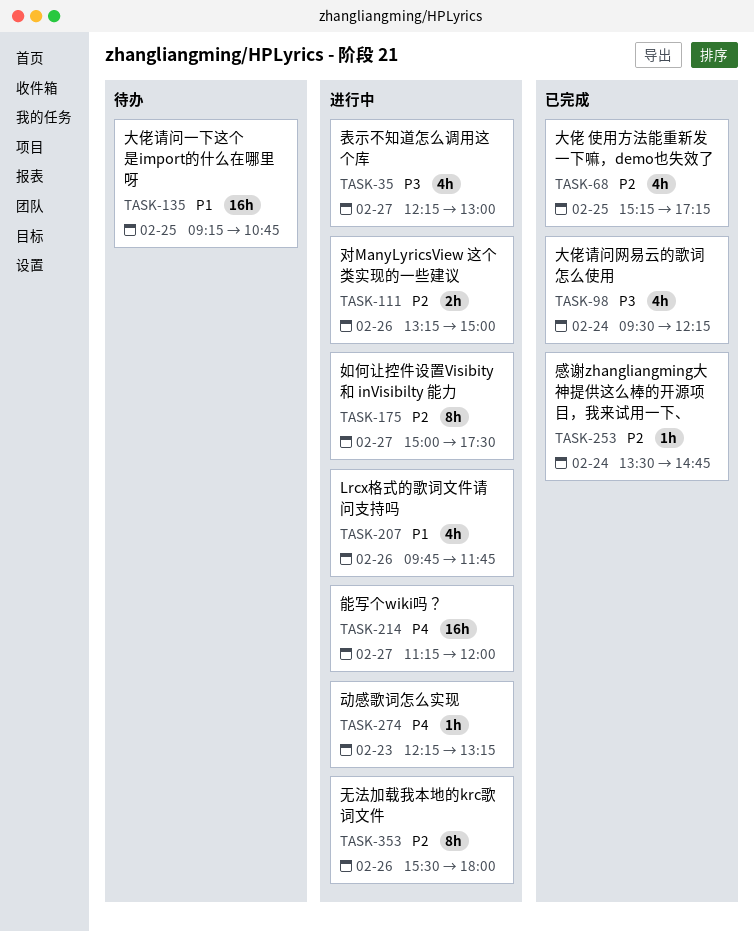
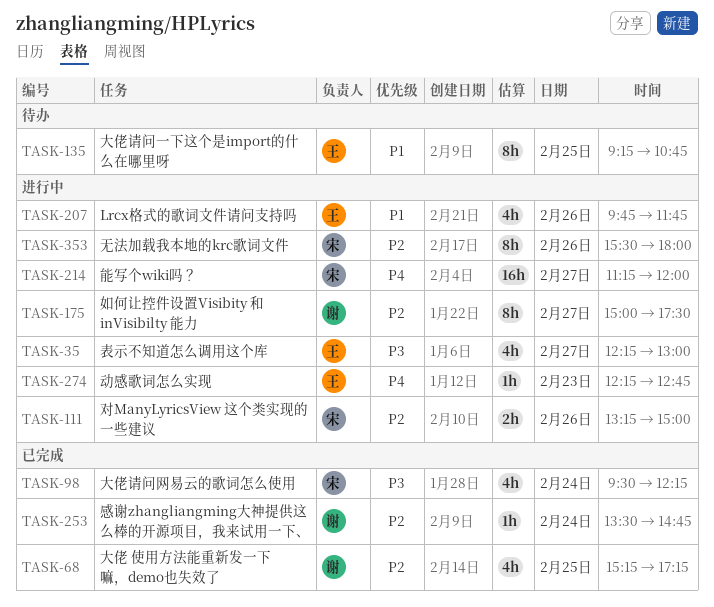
TASK-135, estimate: 16h -> 8h
TASK-274, ends: 13:15 -> 12:45

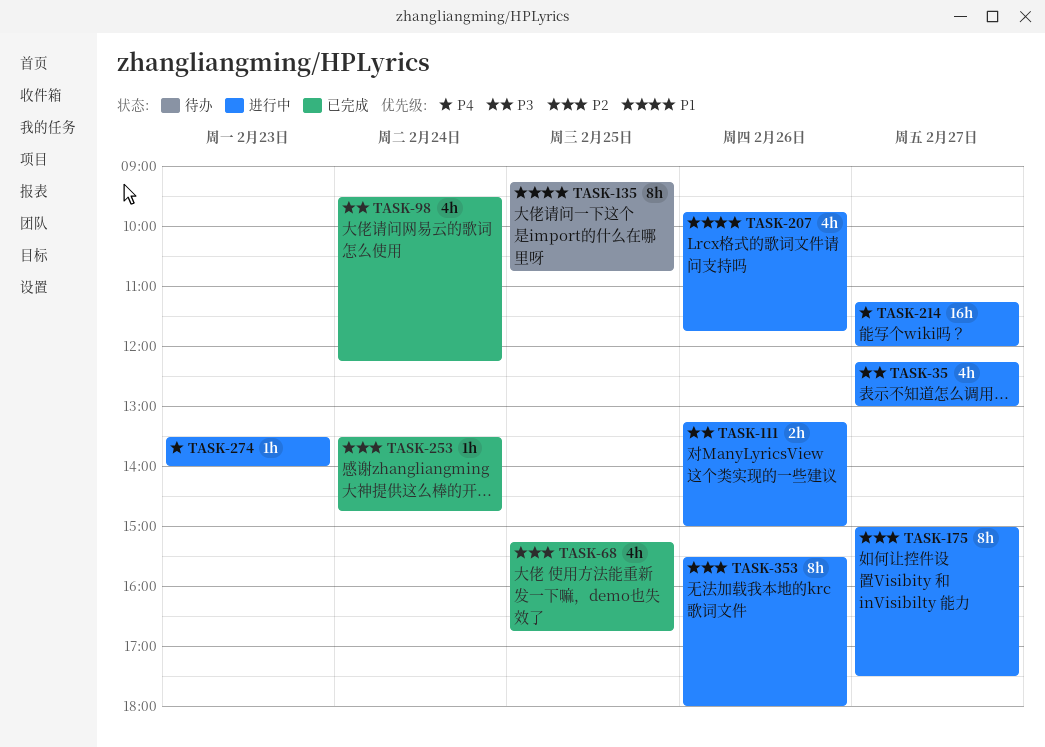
TASK-68, ends: 17:15 -> 16:45
TASK-111, priority: P2 -> P3
TASK-274, begins: 12:15 -> 13:30
TASK-274, ends: 12:45 -> 14:00

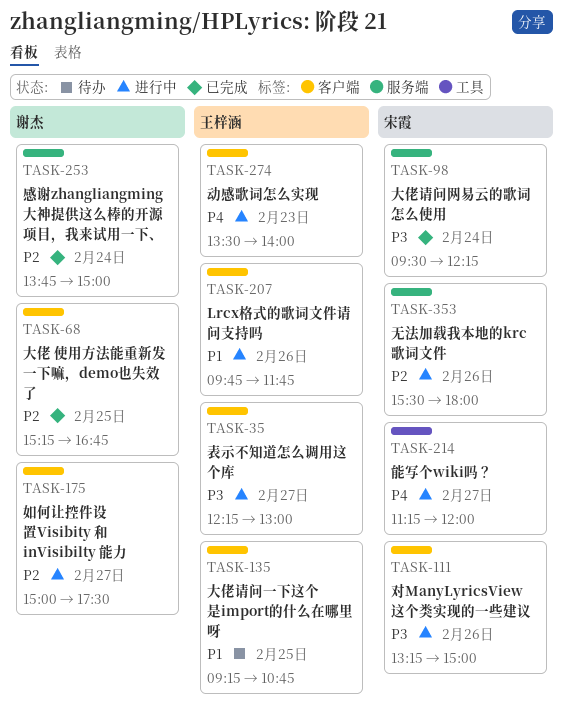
TASK-253, begins: 13:30 -> 13:45
TASK-253, ends: 14:45 -> 15:00

